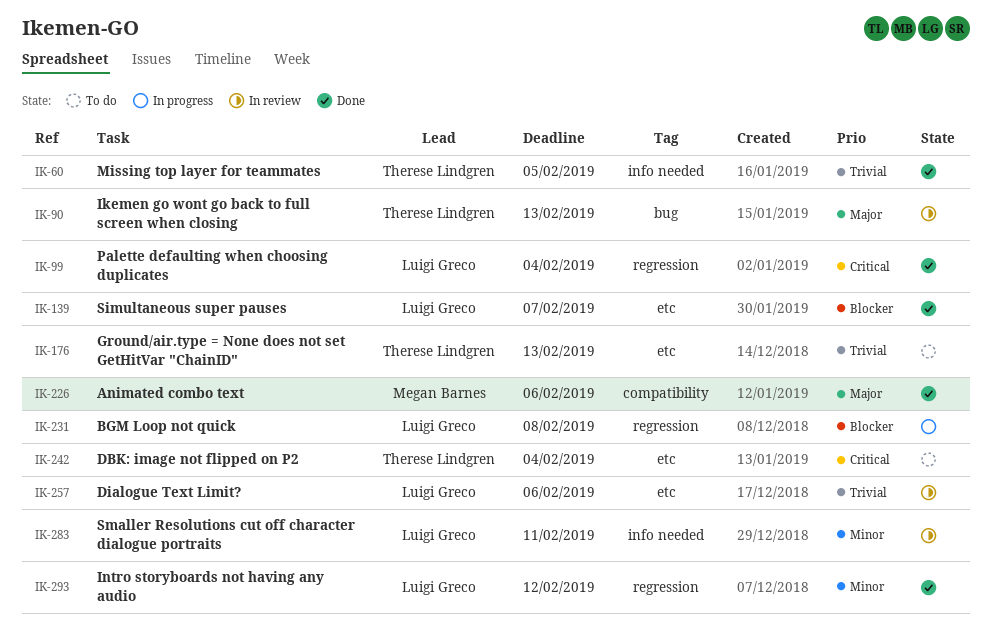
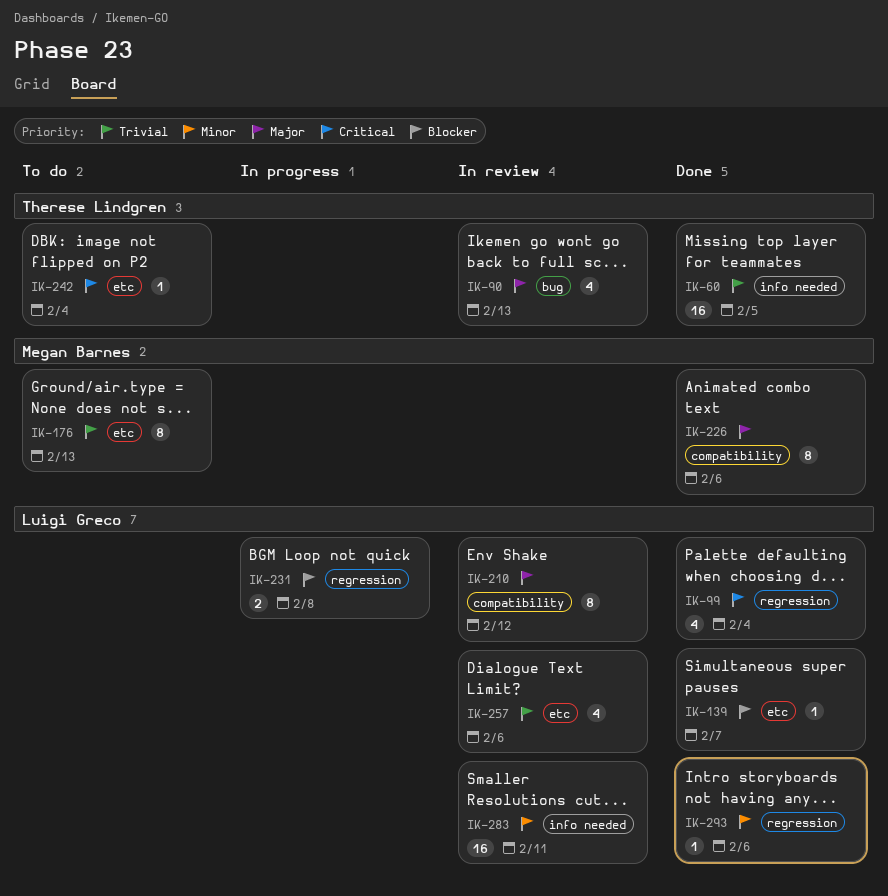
IK-176, owner: Therese Lindgren -> Megan Barnes
IK-210: none -> present
IK-293, due: Feb 12 -> Feb 6

